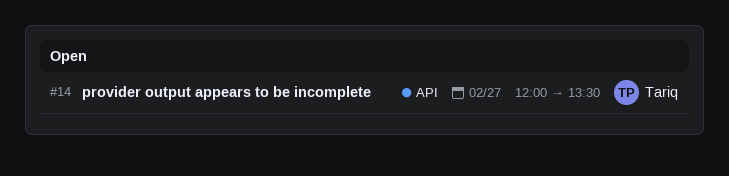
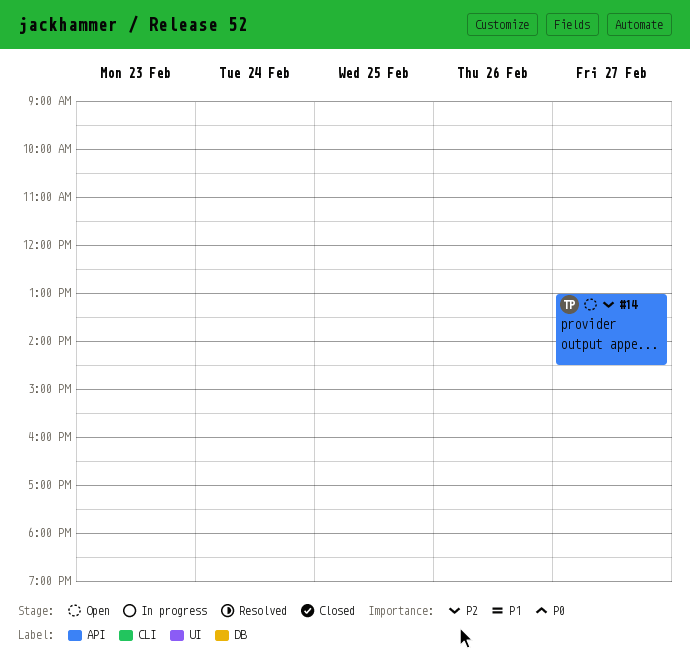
#14, begins: 12:00 -> 13:00
#14, ends: 13:30 -> 14:30

